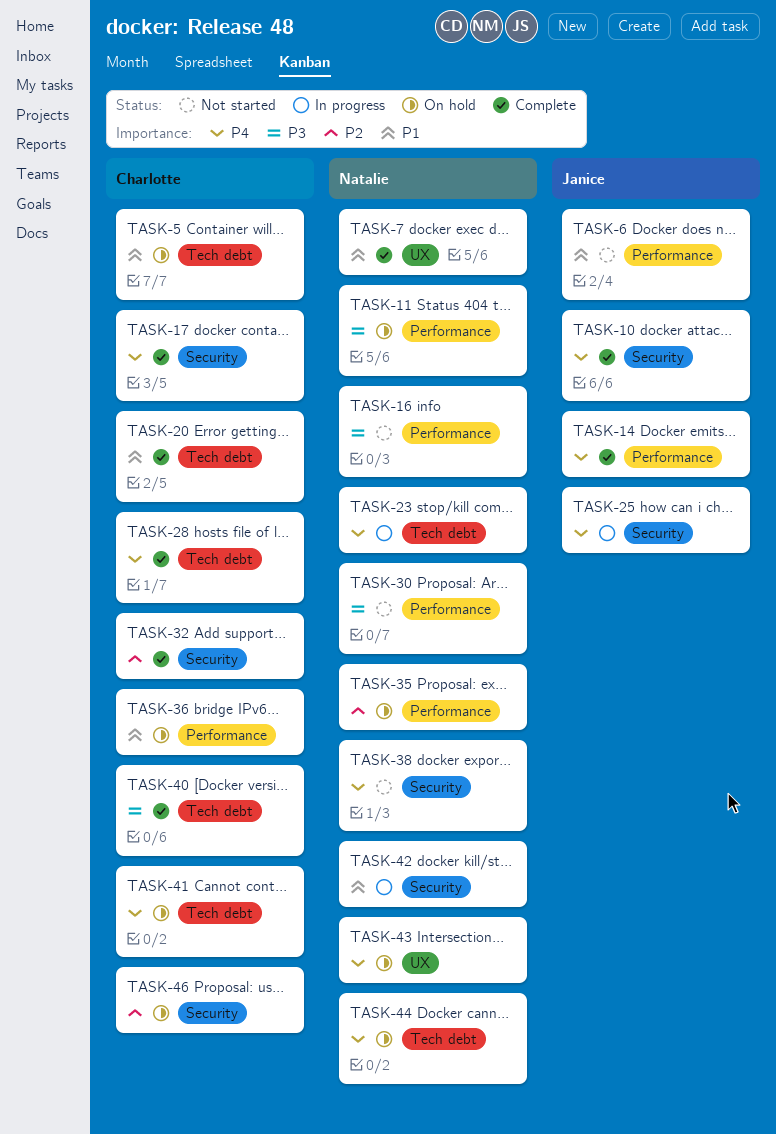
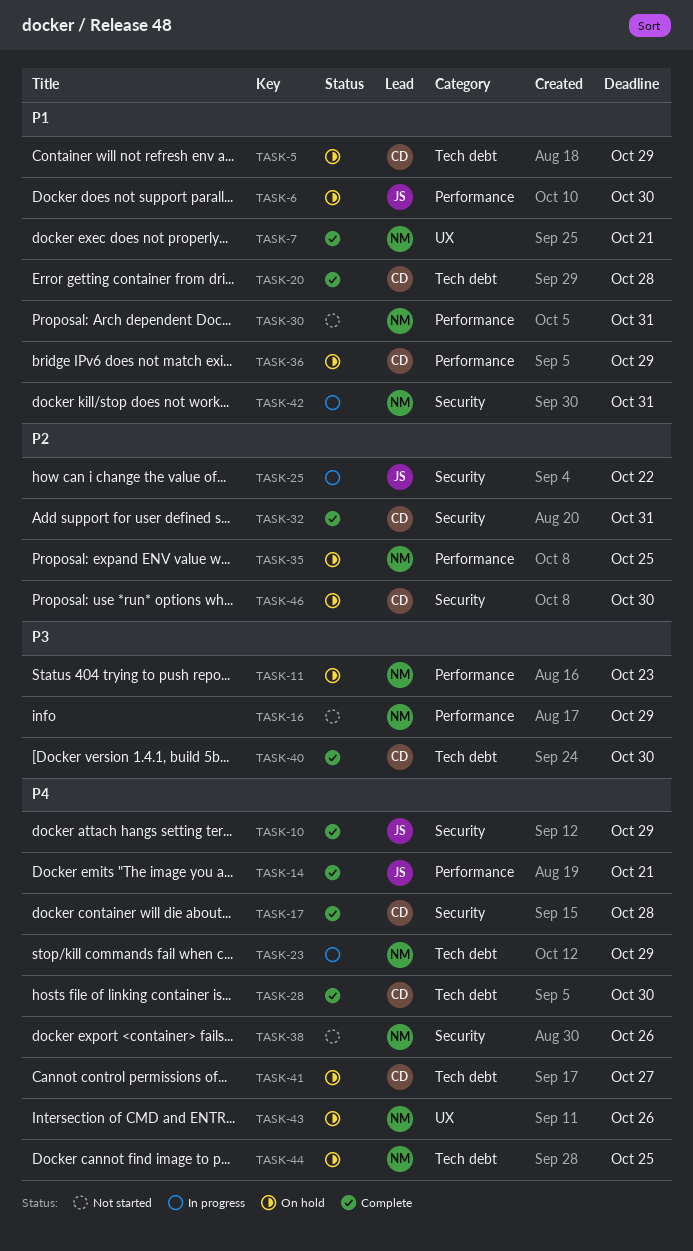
TASK-6, status: Not started -> On hold
TASK-25, priority: P4 -> P2
TASK-30, priority: P3 -> P1

